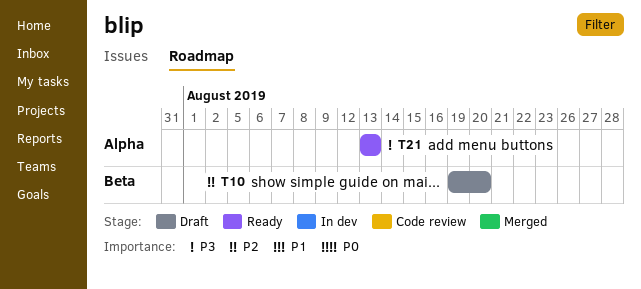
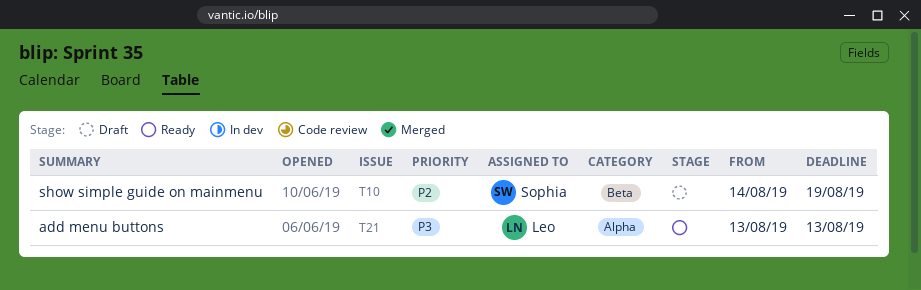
T10, start: Aug 19 -> Aug 14
T10, due: Aug 20 -> Aug 19

